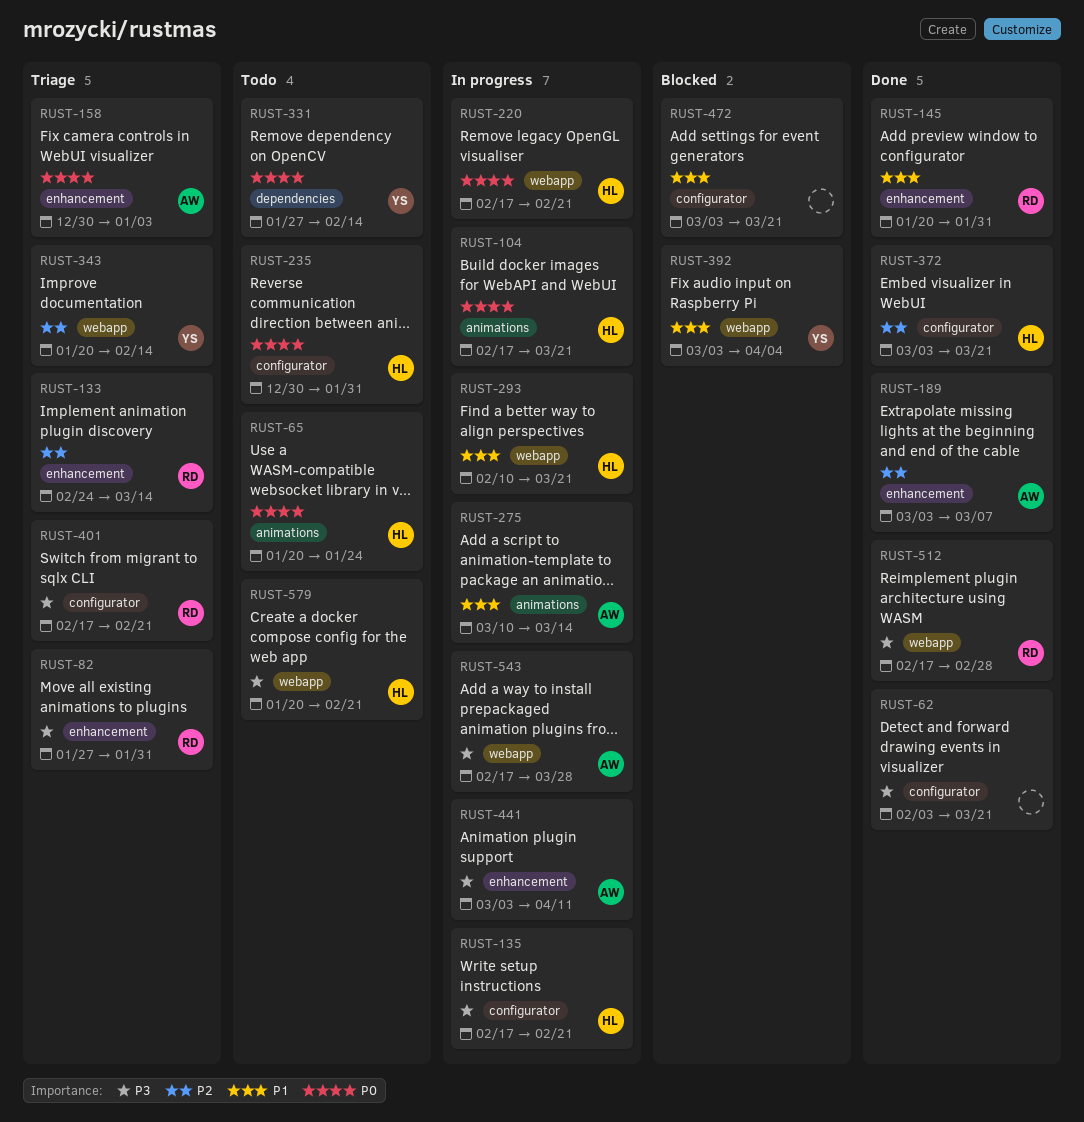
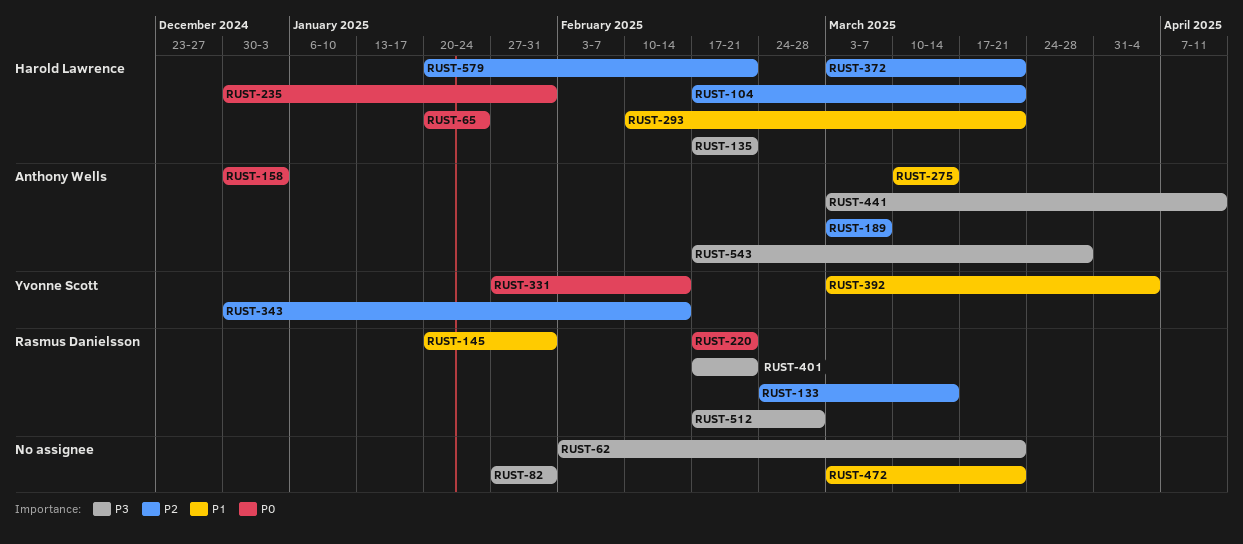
RUST-82, owner: Rasmus Danielsson -> none
RUST-104, priority: P0 -> P2
RUST-220, owner: Harold Lawrence -> Rasmus Danielsson
RUST-343, start: Jan 20 -> Dec 30
RUST-579, priority: P3 -> P2

